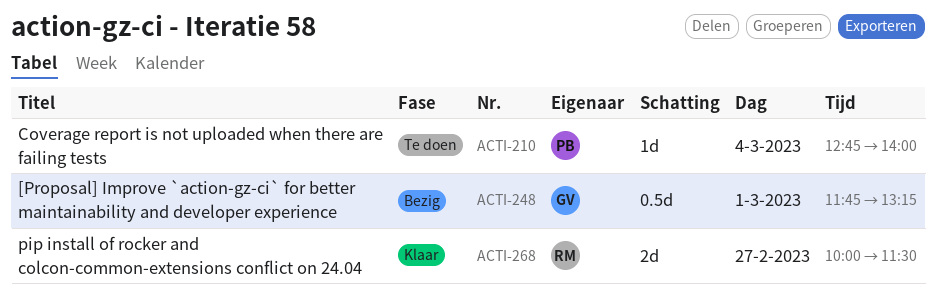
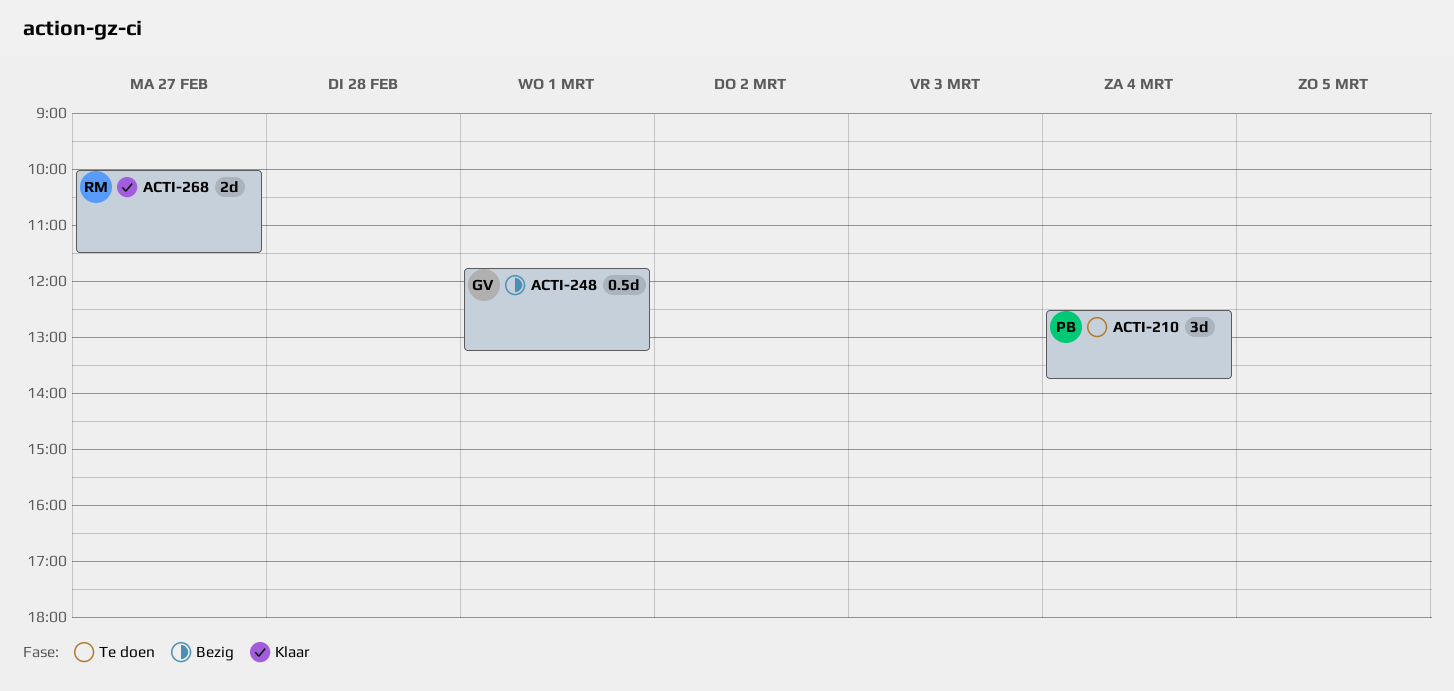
ACTI-210, estimate: 1d -> 3d
ACTI-210, begins: 12:45 -> 12:30
ACTI-210, ends: 14:00 -> 13:45

